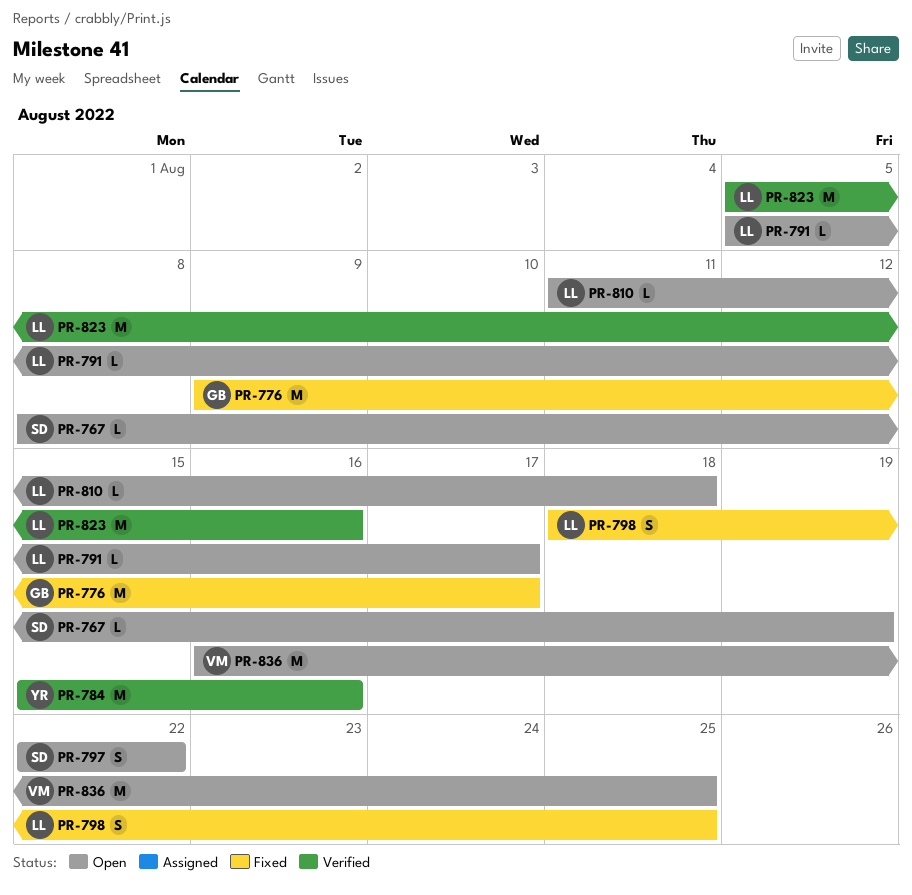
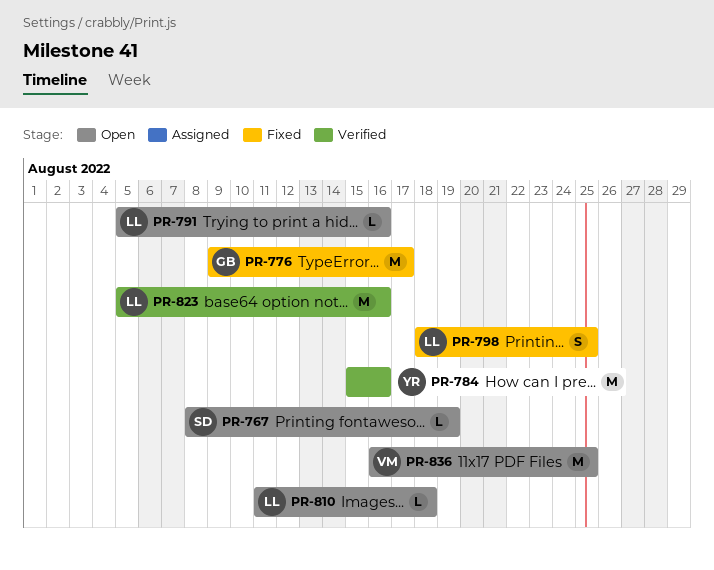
PR-791, due: Aug 17 -> Aug 16
PR-797: present -> none

